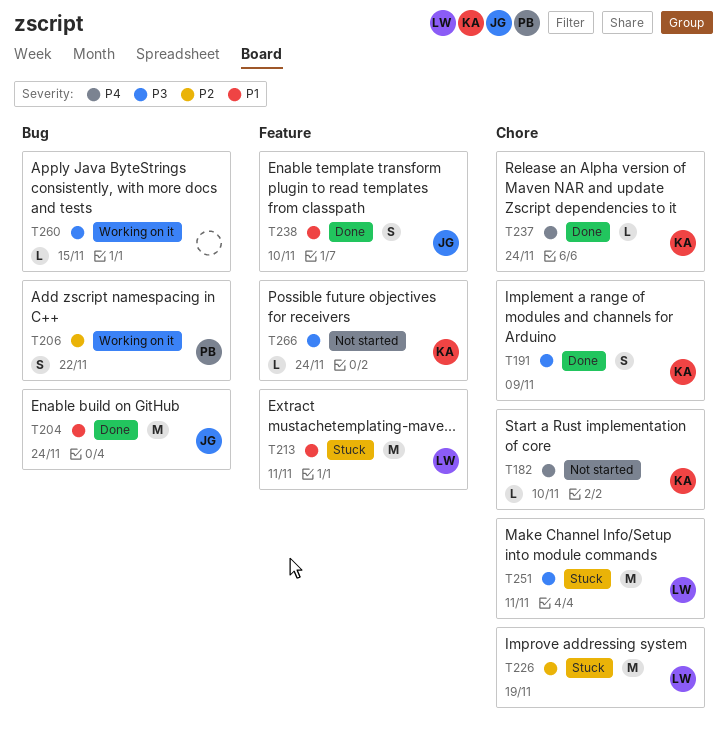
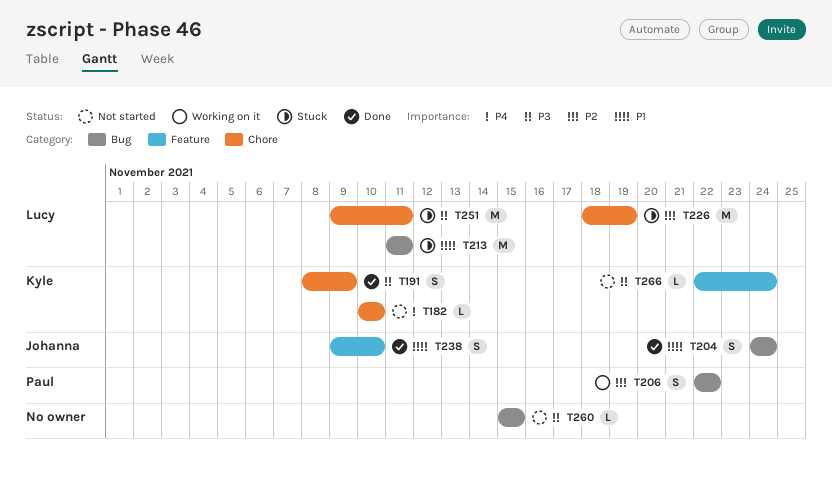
T204, estimate: M -> S
T213, label: Feature -> Bug
T237: present -> none
T260, status: Working on it -> Not started

